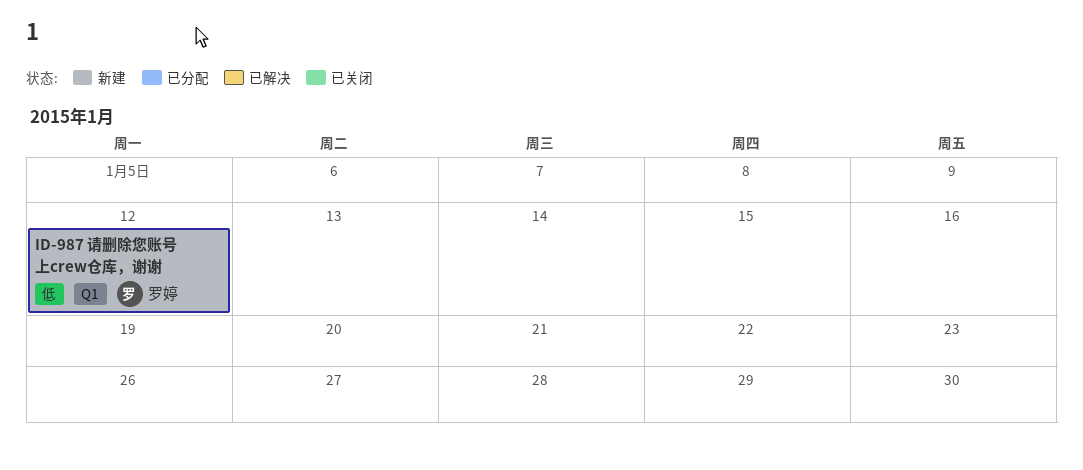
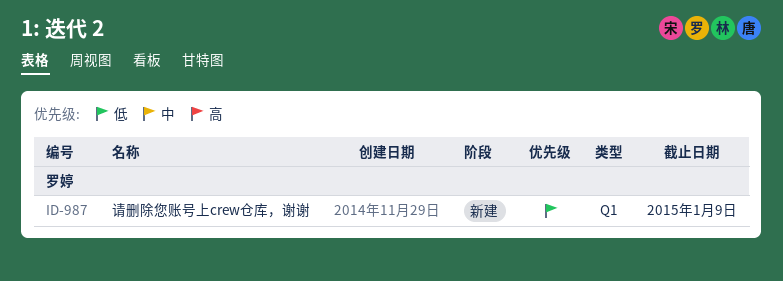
ID-987, due: Jan 12 -> Jan 9

